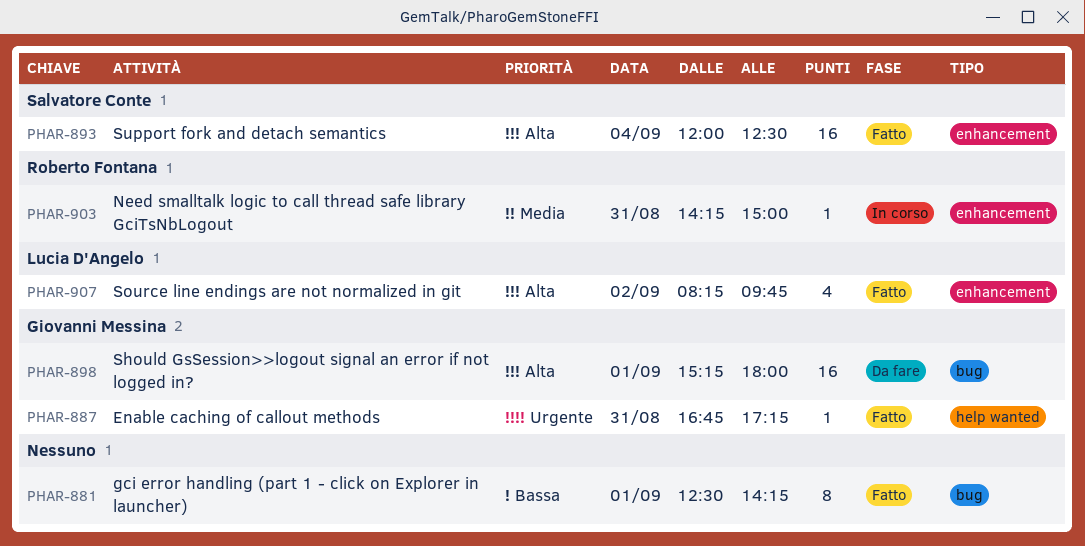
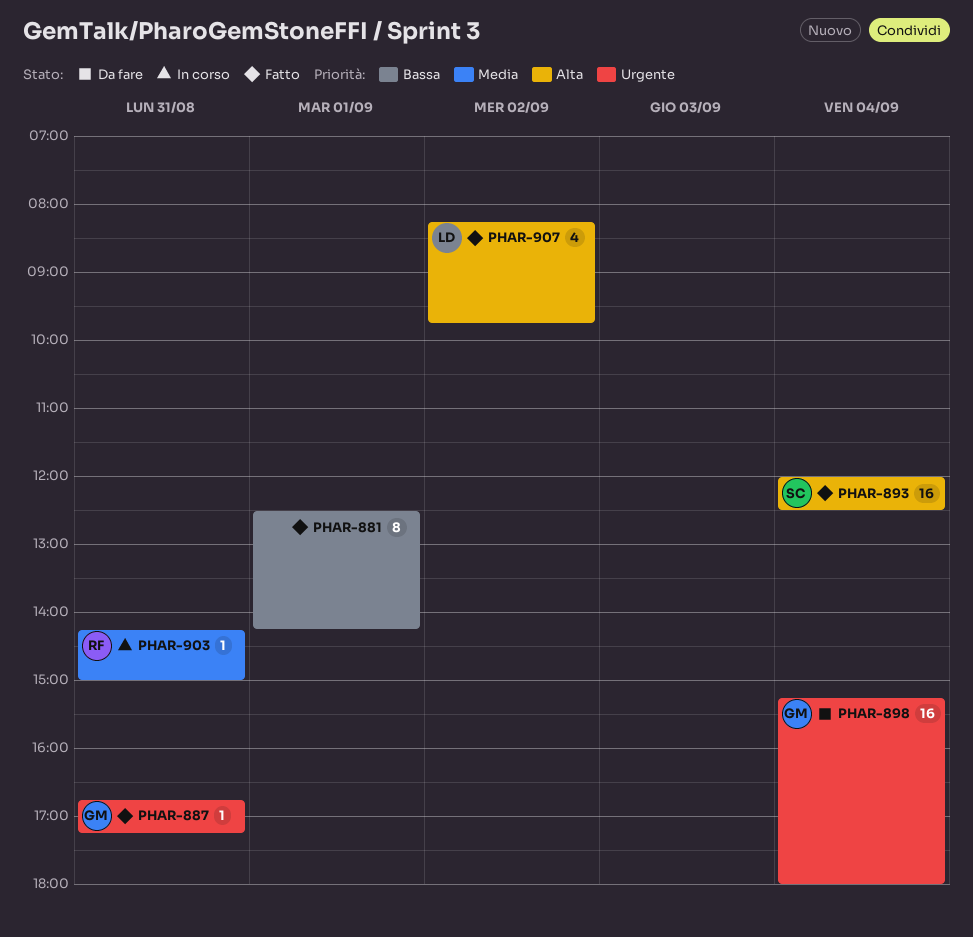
PHAR-898, priority: Alta -> Urgente
PHAR-898, day: Sep 1 -> Sep 4

